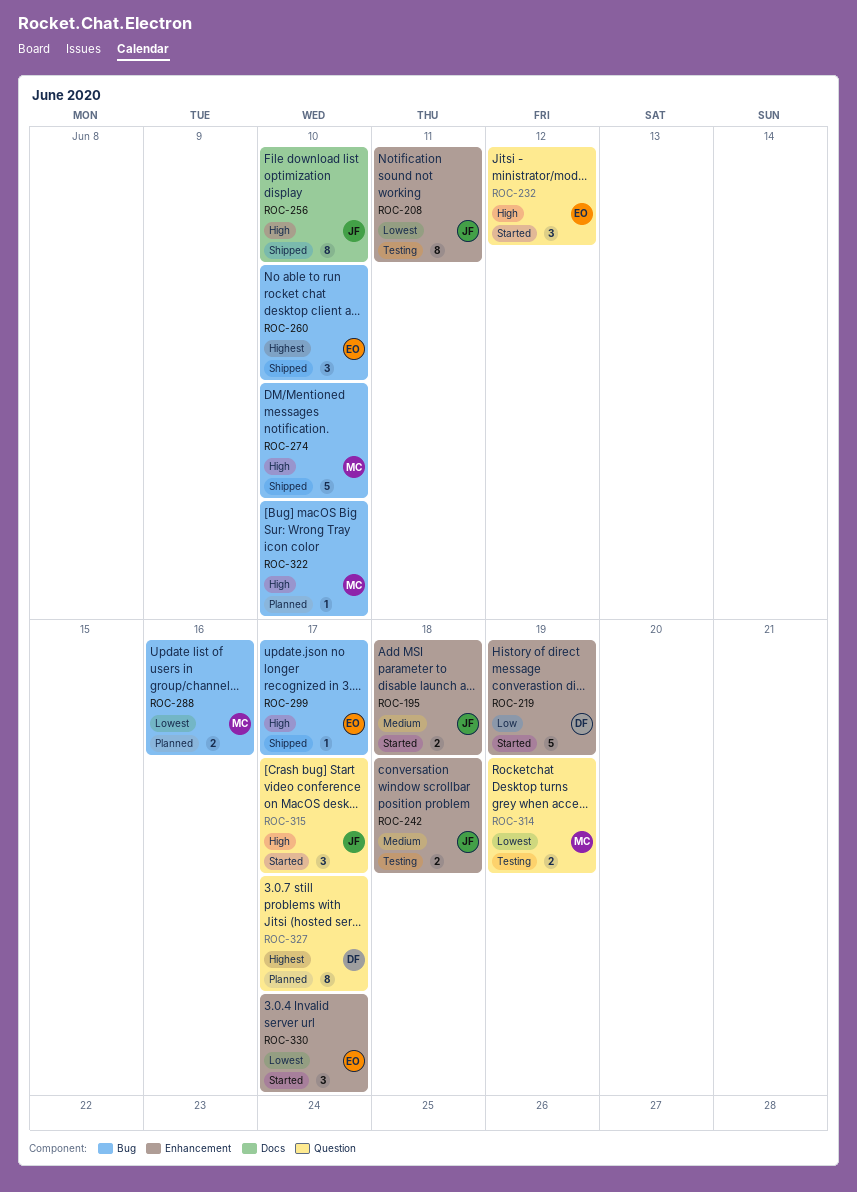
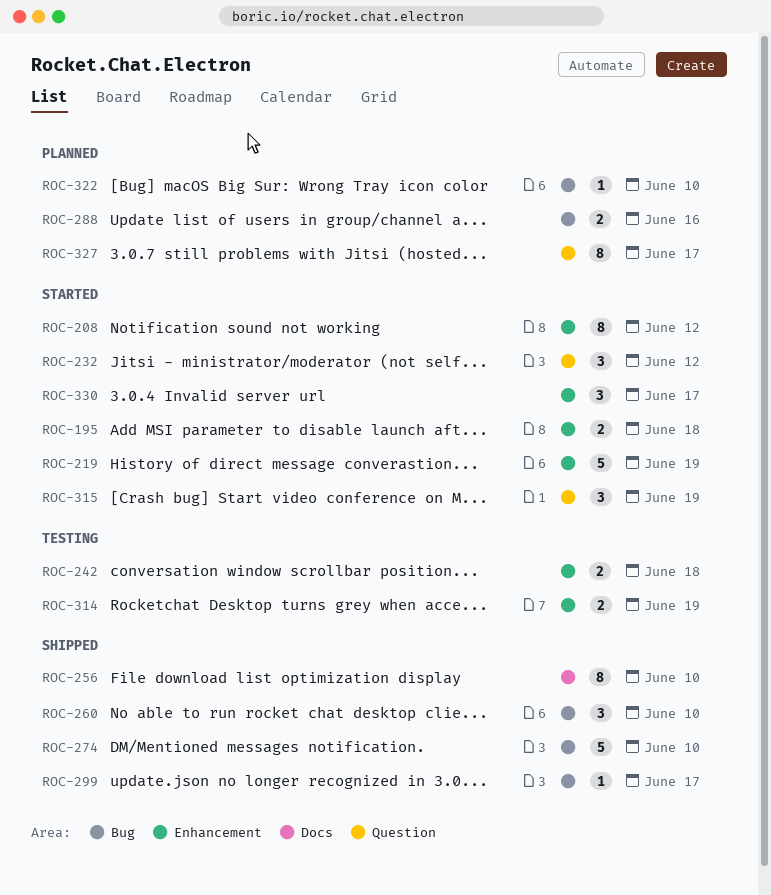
ROC-208, status: Testing -> Started
ROC-208, due: Jun 11 -> Jun 12
ROC-314, label: Question -> Enhancement
ROC-315, due: Jun 17 -> Jun 19

